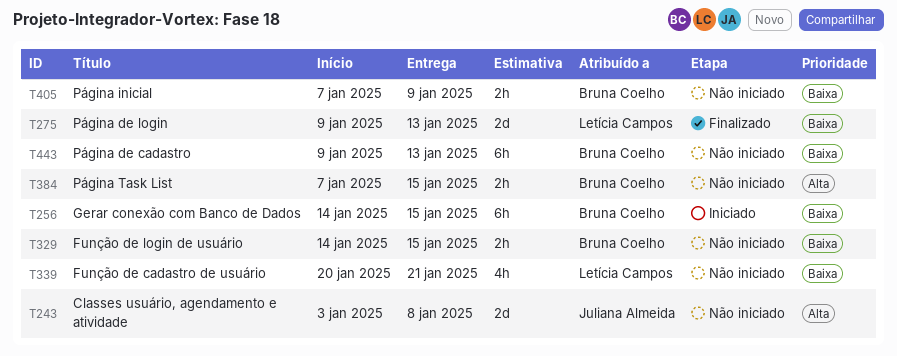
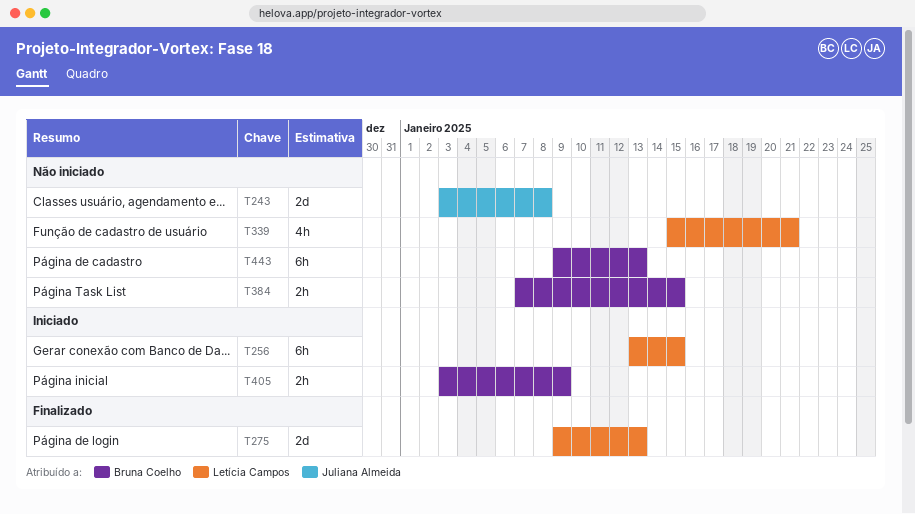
T256, owner: Bruna Coelho -> Letícia Campos
T256, start: Jan 14 -> Jan 13
T329: present -> none
T339, start: Jan 20 -> Jan 15
T405, status: Não iniciado -> Iniciado
T405, start: Jan 7 -> Jan 3

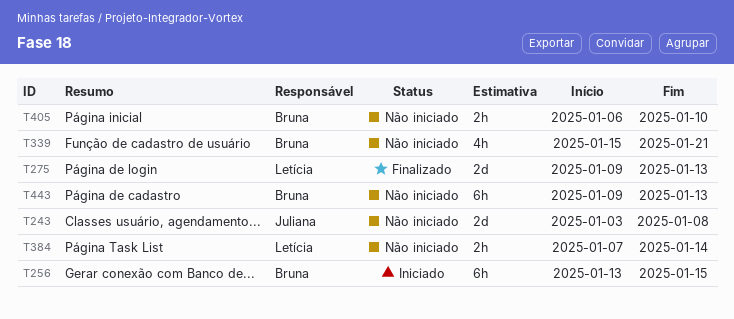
T256, owner: Letícia Campos -> Bruna Coelho
T339, owner: Letícia Campos -> Bruna Coelho
T384, owner: Bruna Coelho -> Letícia Campos
T384, due: Jan 15 -> Jan 14
T405, status: Iniciado -> Não iniciado
T405, start: Jan 3 -> Jan 6
T405, due: Jan 9 -> Jan 10

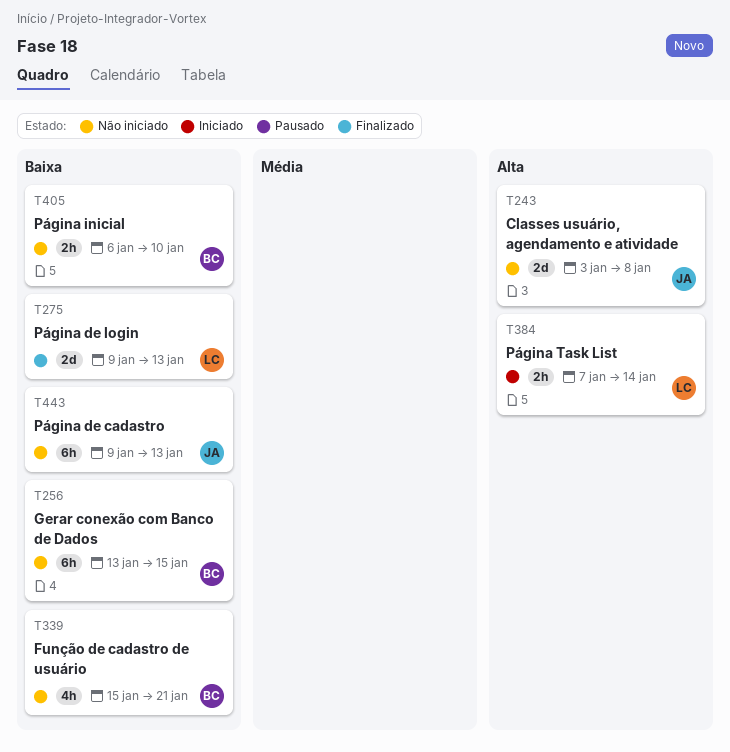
T256, status: Iniciado -> Não iniciado
T384, status: Não iniciado -> Iniciado
T443, owner: Bruna -> Juliana

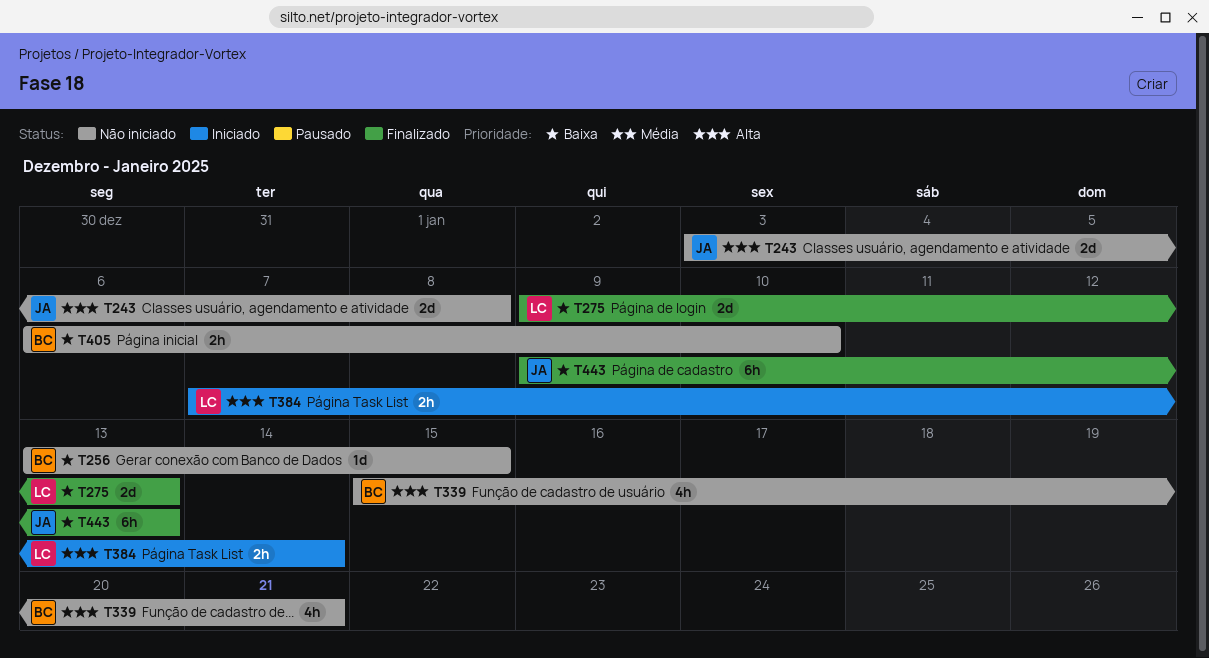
T256, estimate: 6h -> 1d
T339, priority: Baixa -> Alta
T443, status: Não iniciado -> Finalizado

